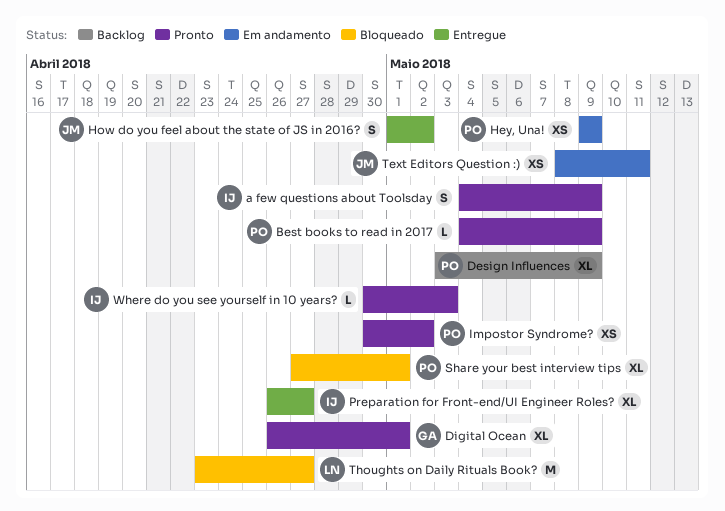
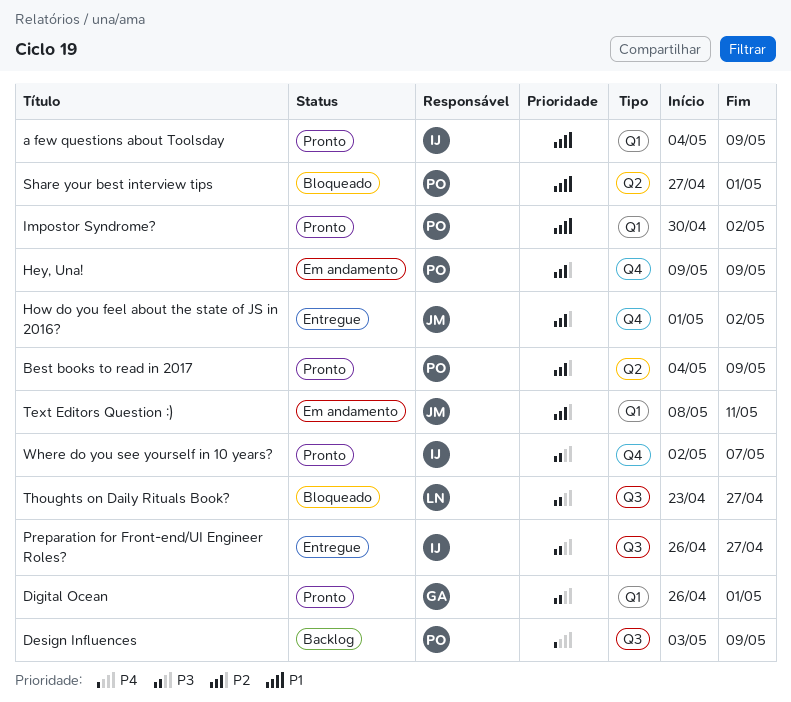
Where do you see yourself in 10 years?, start: Apr 30 -> May 2
Where do you see yourself in 10 years?, due: May 3 -> May 7

